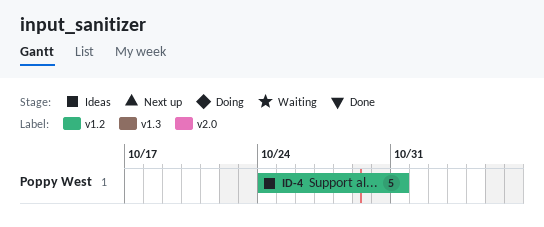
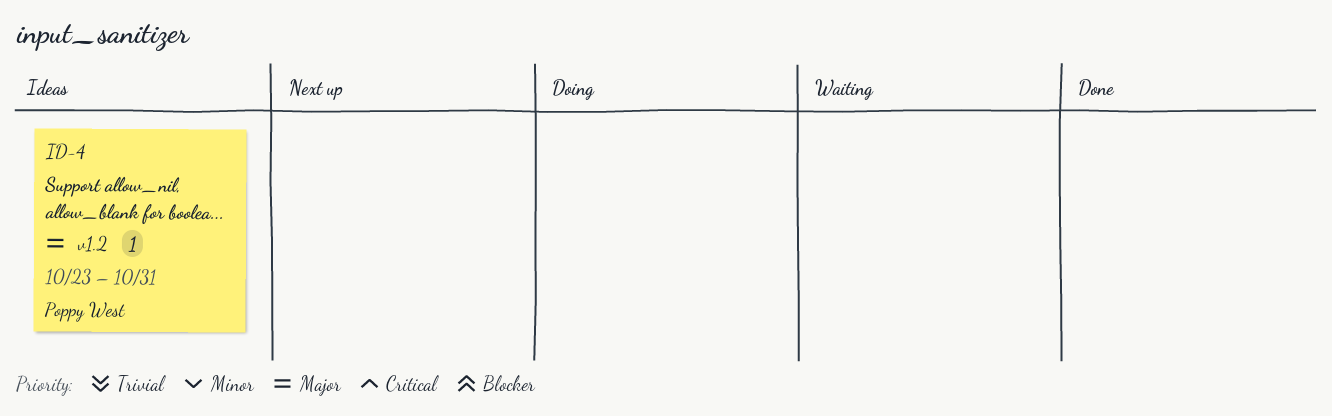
ID-4, estimate: 5 -> 1
ID-4, start: Oct 24 -> Oct 23

